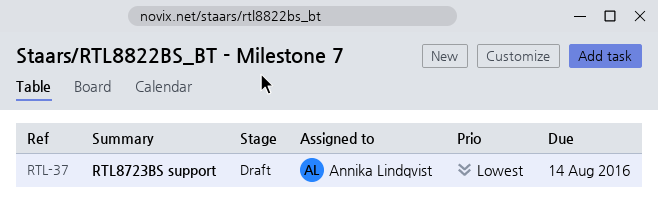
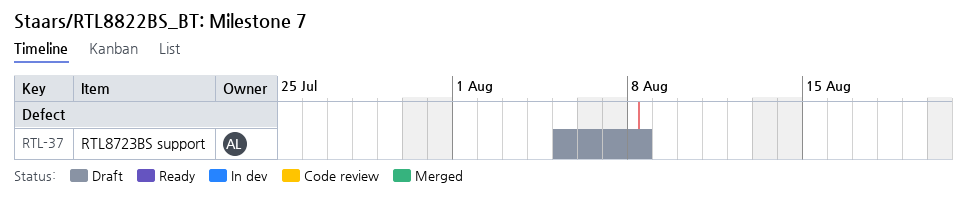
RTL-37, due: Aug 14 -> Aug 8

